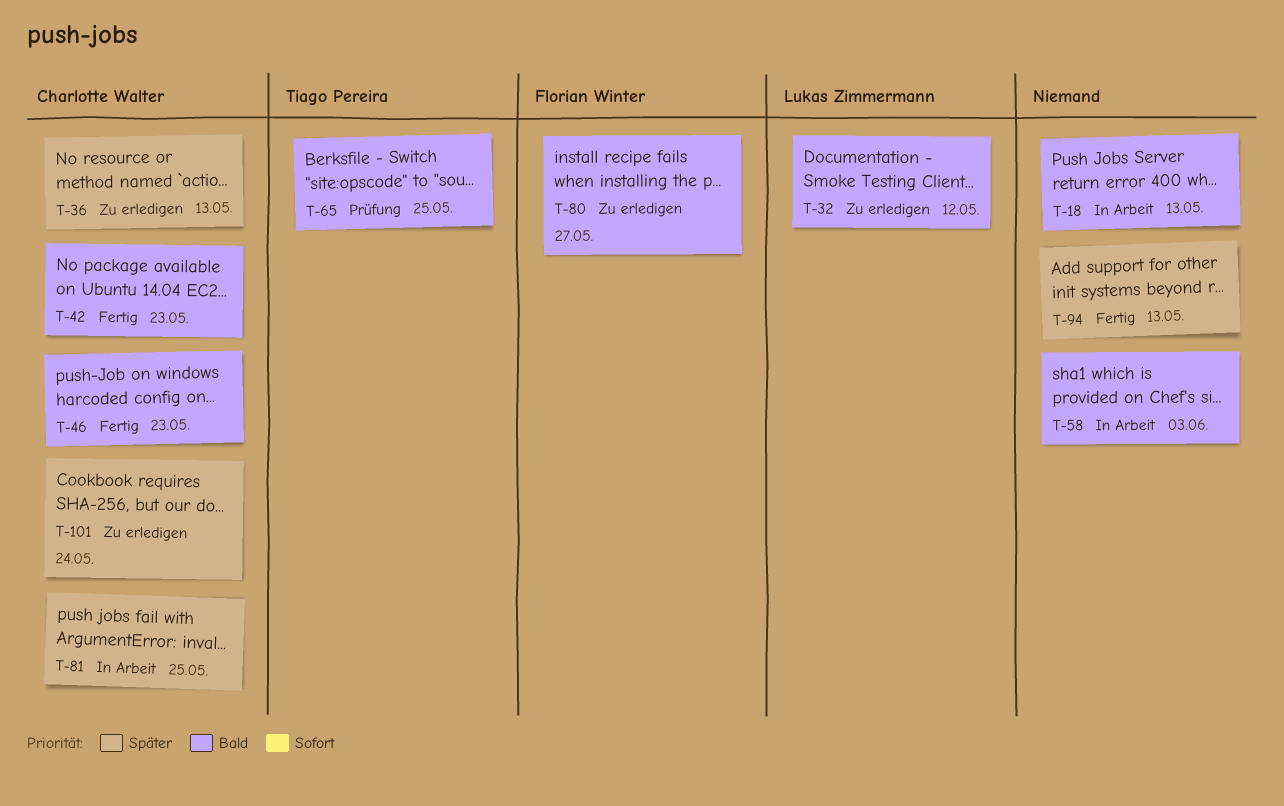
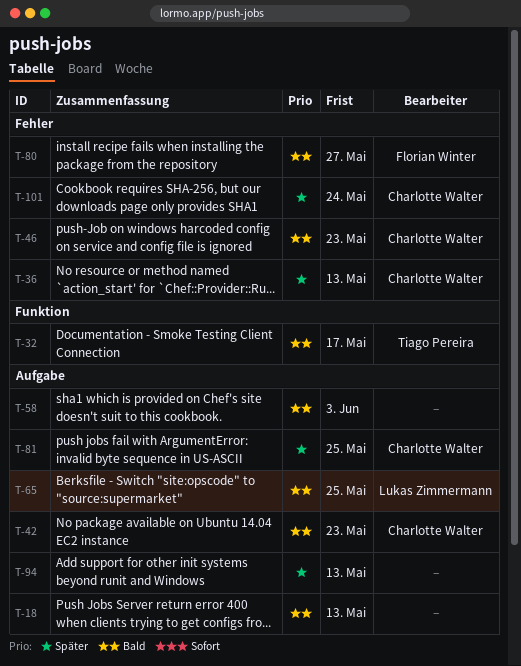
T-32, owner: Lukas Zimmermann -> Tiago Pereira
T-32, due: May 12 -> May 17
T-65, owner: Tiago Pereira -> Lukas Zimmermann

